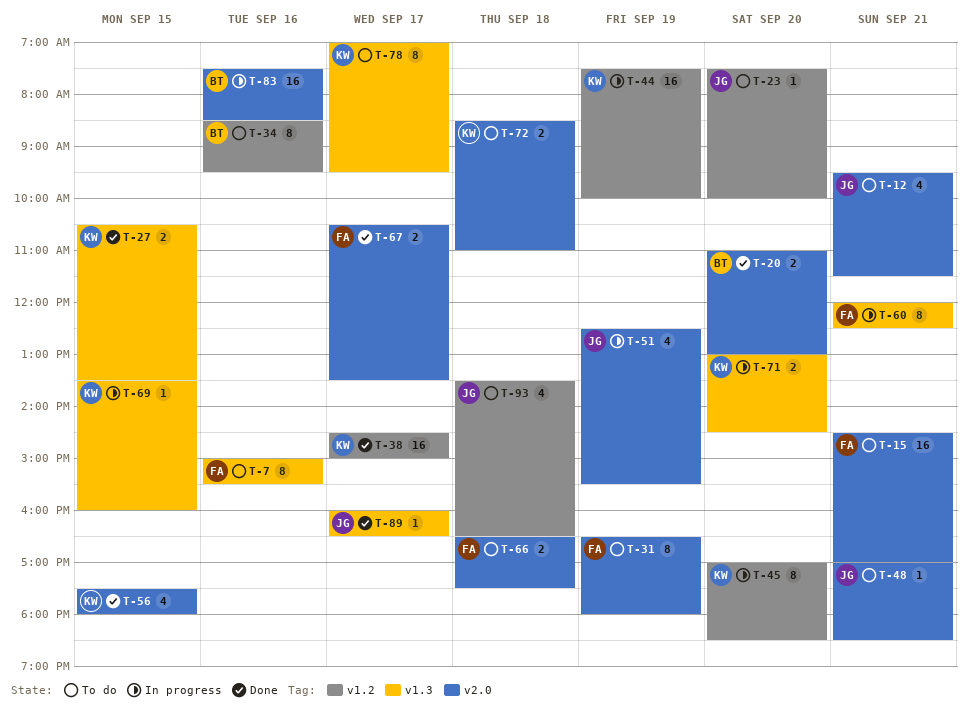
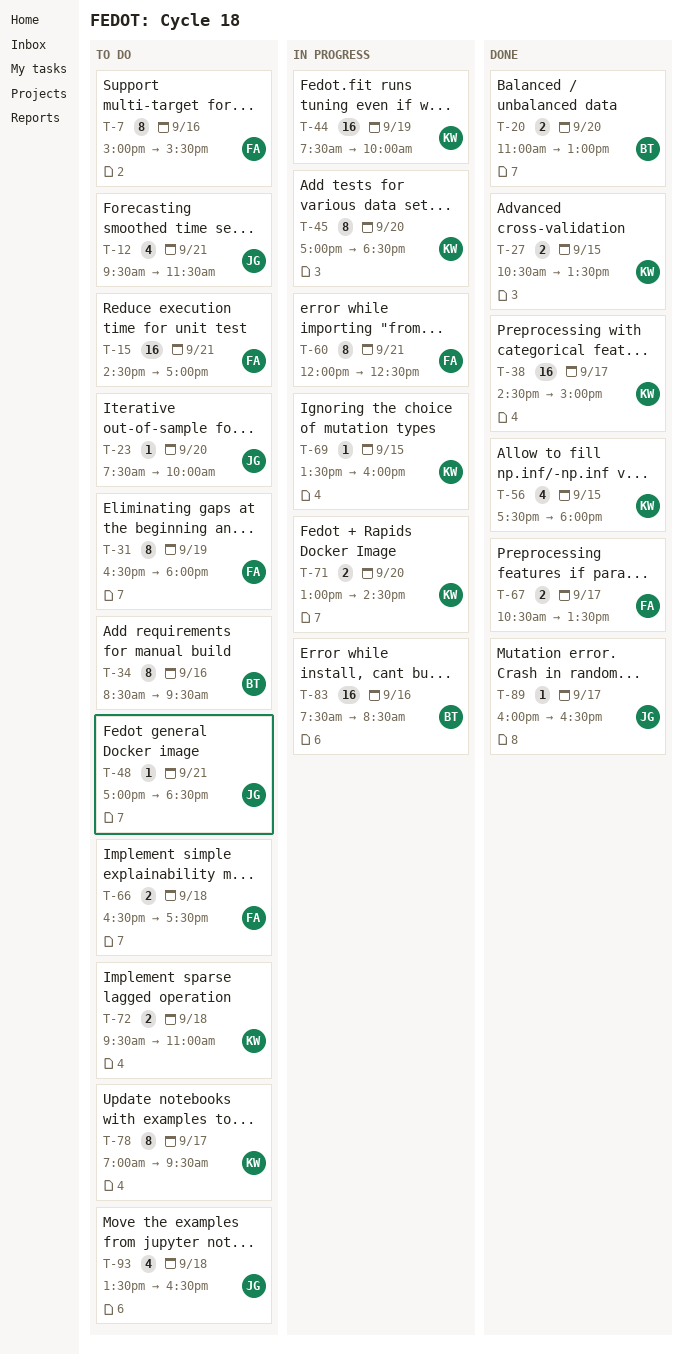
T-51: present -> none
T-72, begins: 08:30 -> 09:30

